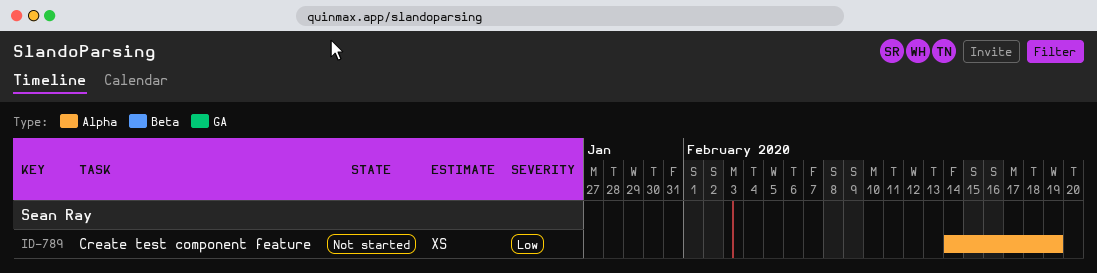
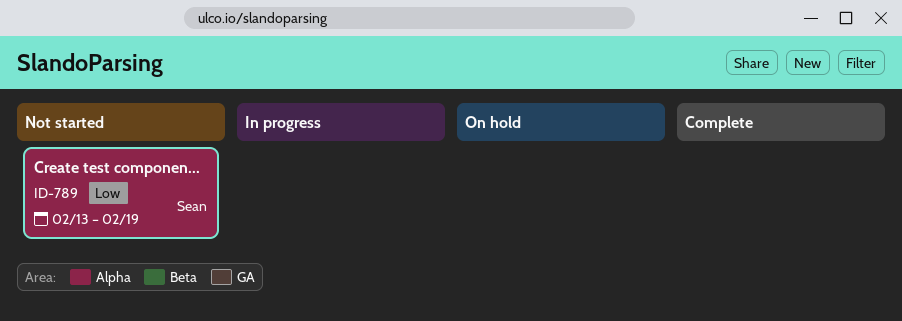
ID-789, start: Feb 14 -> Feb 13

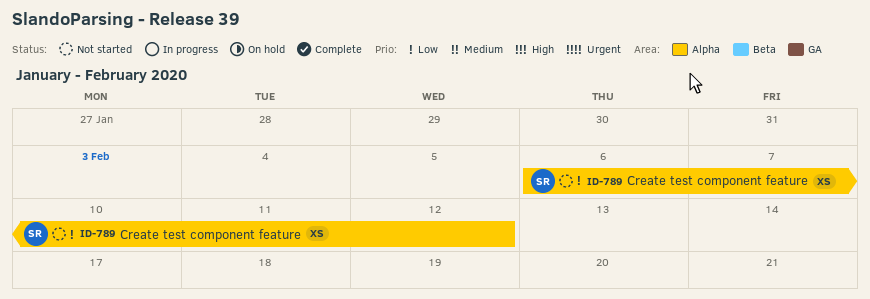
ID-789, start: Feb 13 -> Feb 6
ID-789, due: Feb 19 -> Feb 12

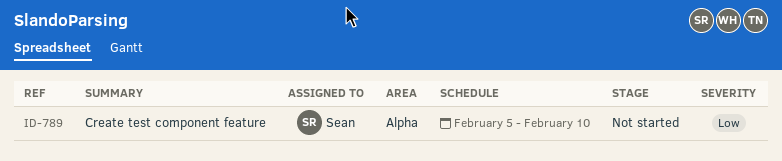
ID-789, start: Feb 6 -> Feb 5
ID-789, due: Feb 12 -> Feb 10

